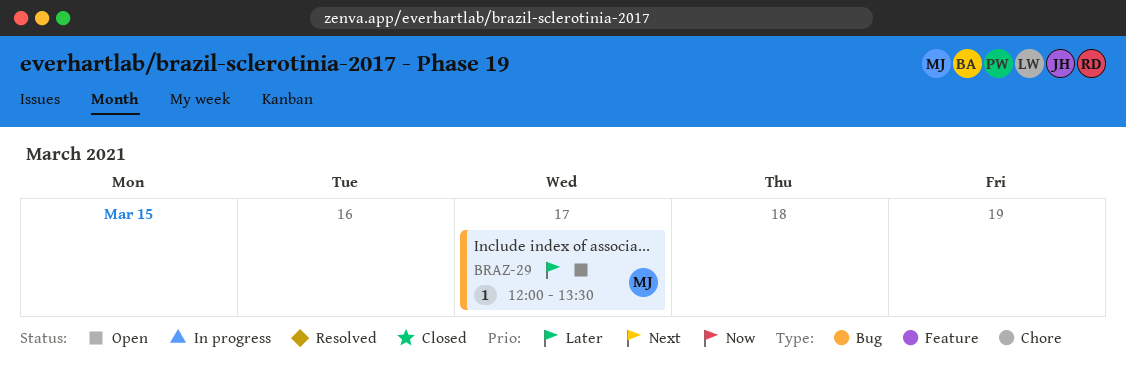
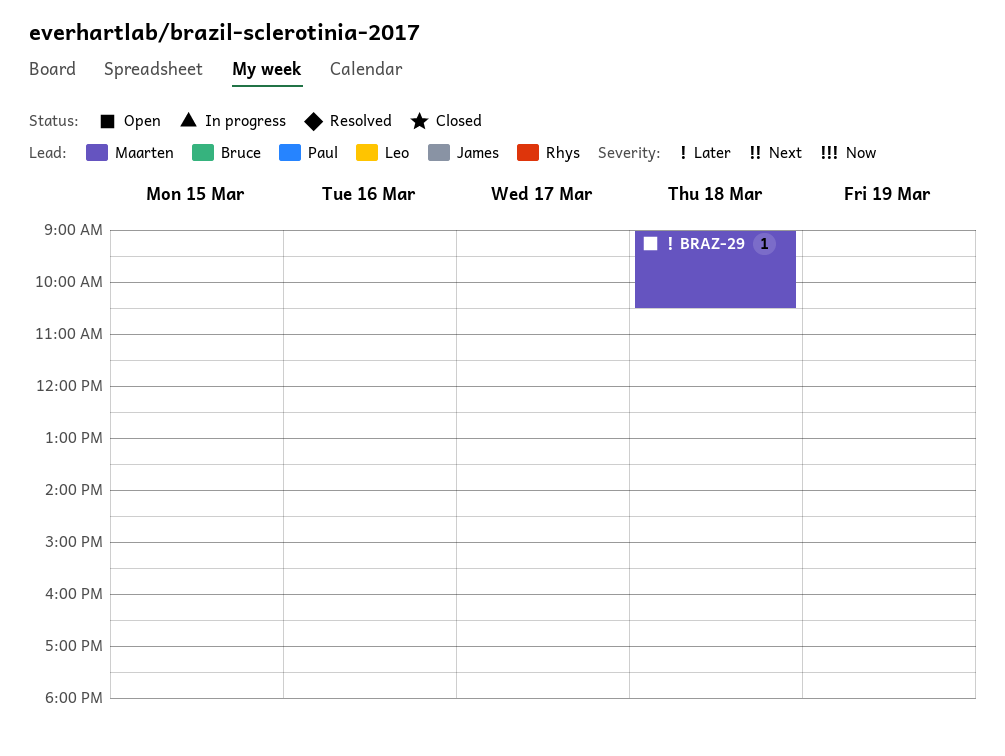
BRAZ-29, day: Mar 17 -> Mar 18
BRAZ-29, begins: 12:00 -> 09:00
BRAZ-29, ends: 13:30 -> 10:30

